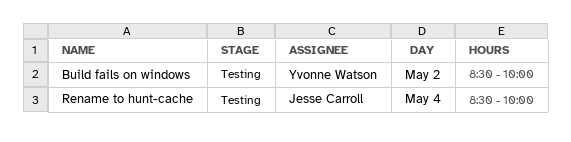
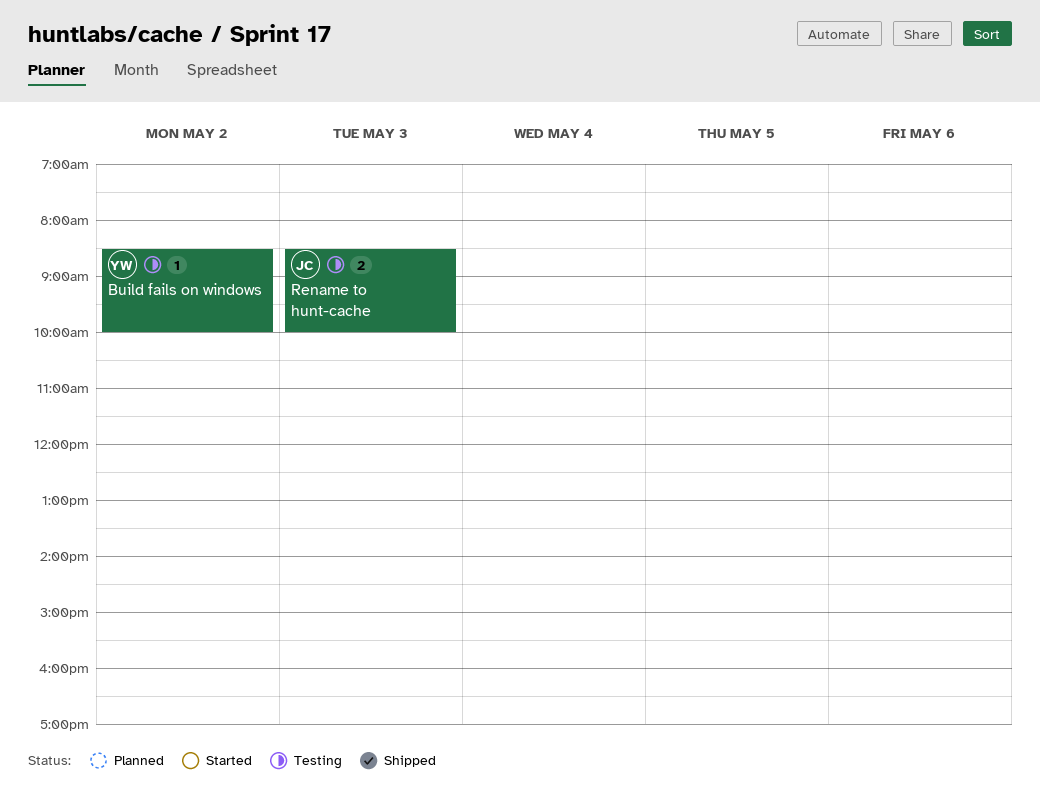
Rename to hunt-cache, day: May 4 -> May 3

